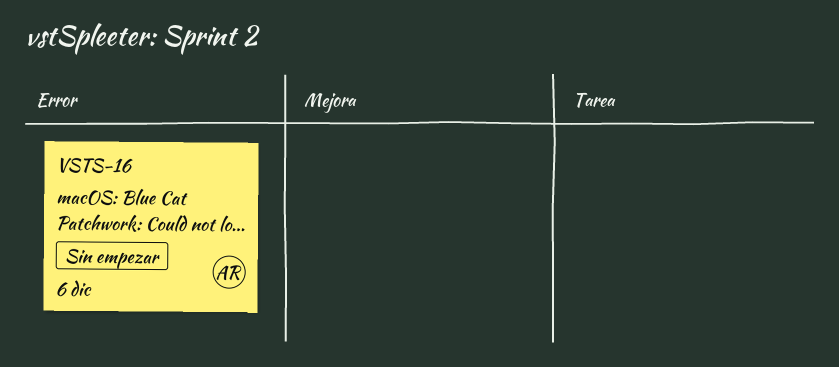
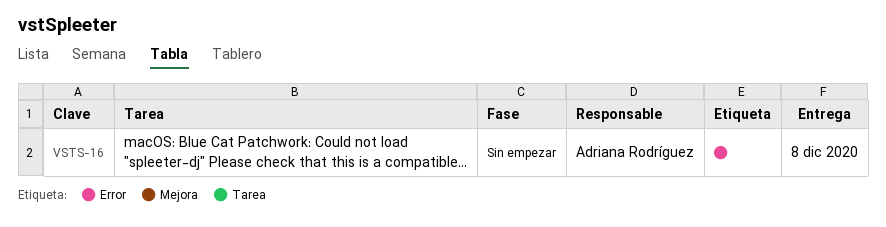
VSTS-16, due: Dec 6 -> Dec 8

